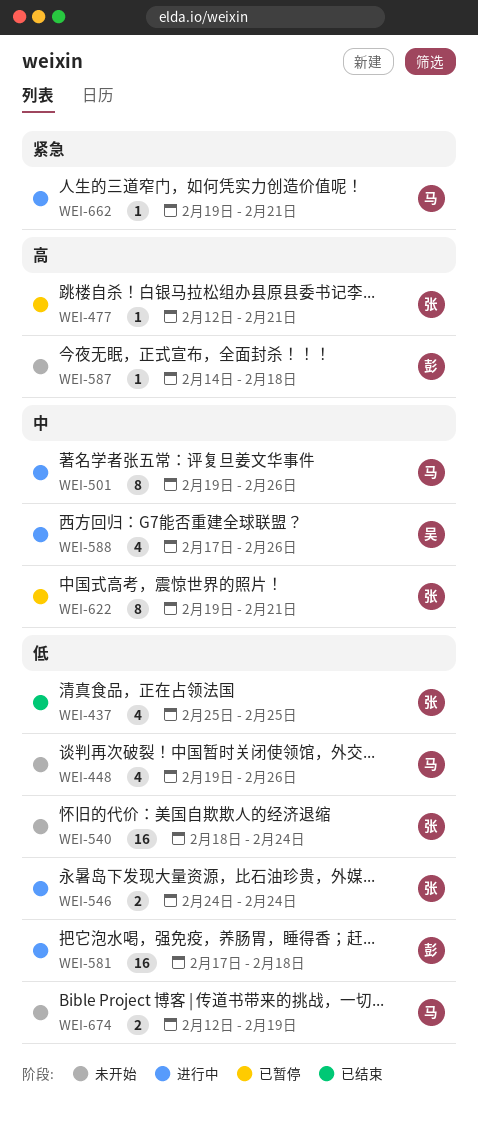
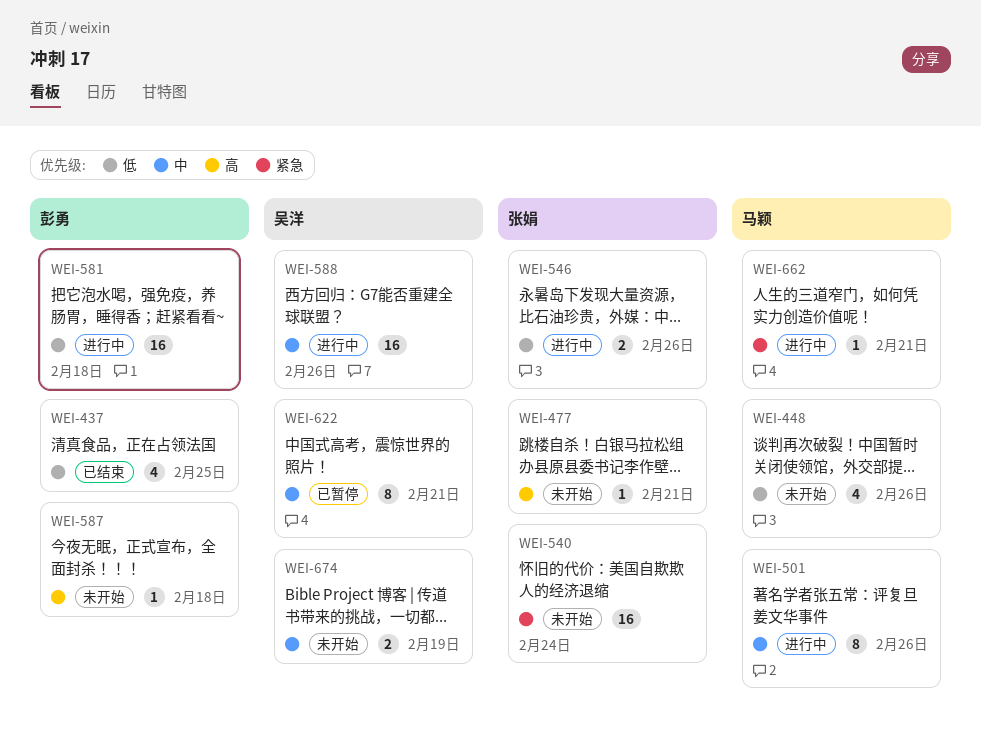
WEI-437, owner: 张娟 -> 彭勇
WEI-477, status: 已暂停 -> 未开始
WEI-540, priority: 低 -> 紧急
WEI-546, due: Feb 24 -> Feb 26
WEI-588, estimate: 4 -> 16
WEI-622, owner: 张娟 -> 吴洋
WEI-674, owner: 马颖 -> 吴洋
WEI-674, priority: 低 -> 中

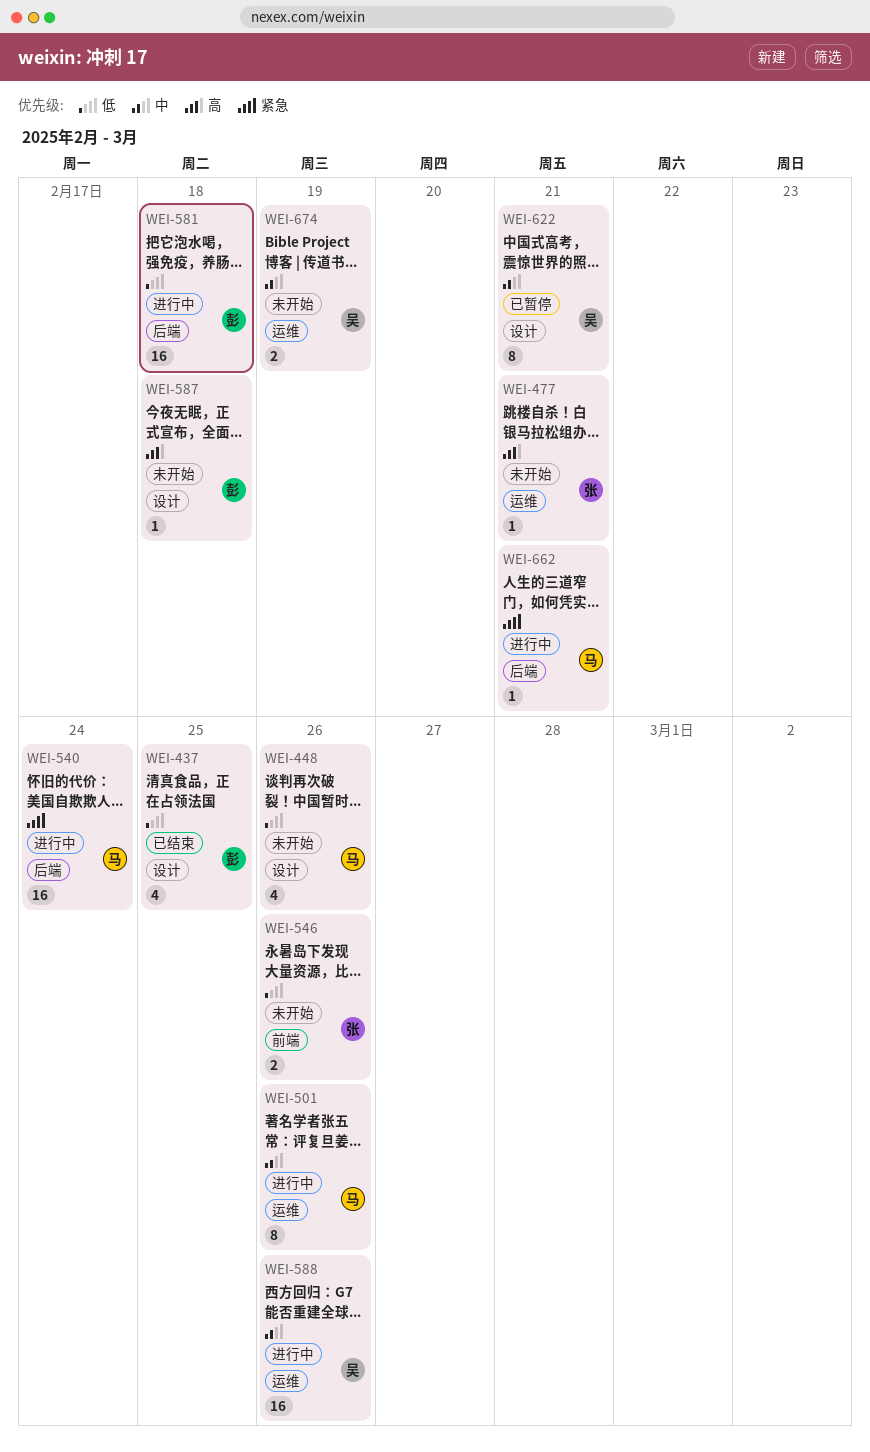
WEI-540, status: 未开始 -> 进行中
WEI-540, owner: 张娟 -> 马颖
WEI-546, status: 进行中 -> 未开始

